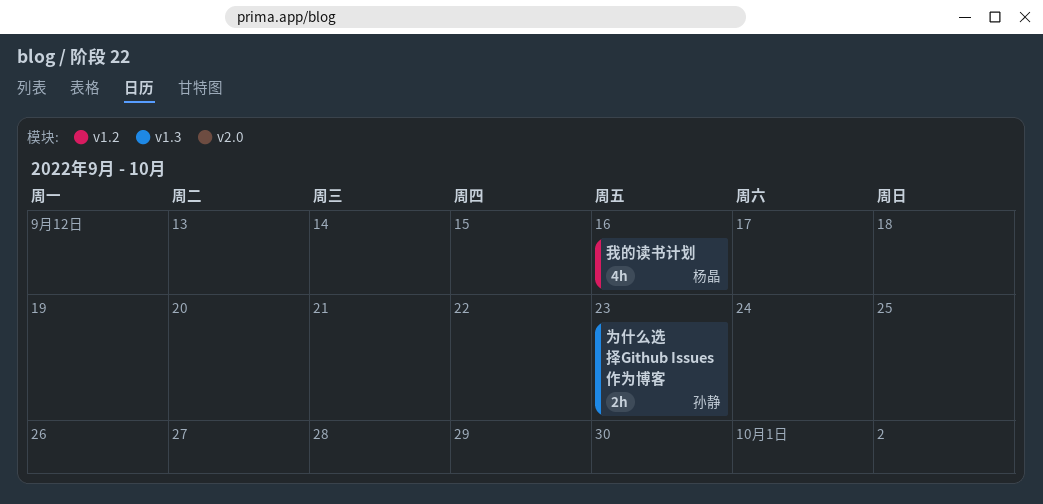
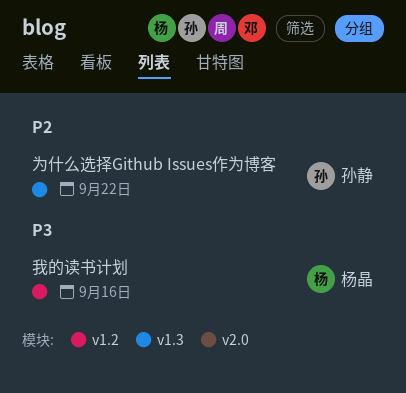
为什么选择Github Issues作为博客, due: Sep 23 -> Sep 22

